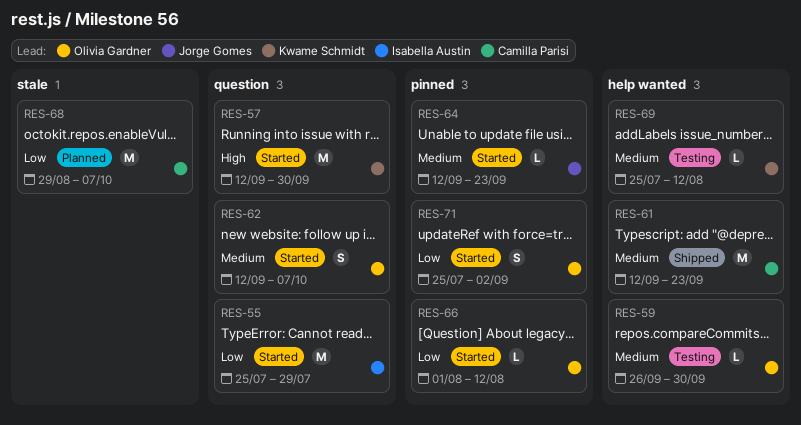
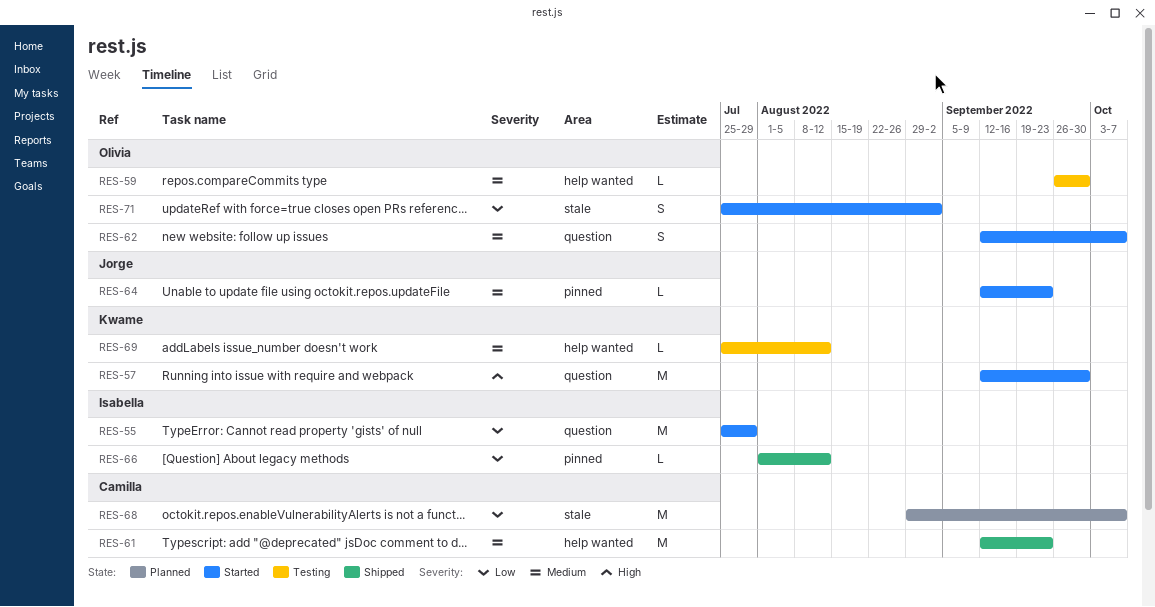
RES-66, status: Started -> Shipped
RES-66, owner: Olivia Gardner -> Isabella Austin
RES-71, label: pinned -> stale

